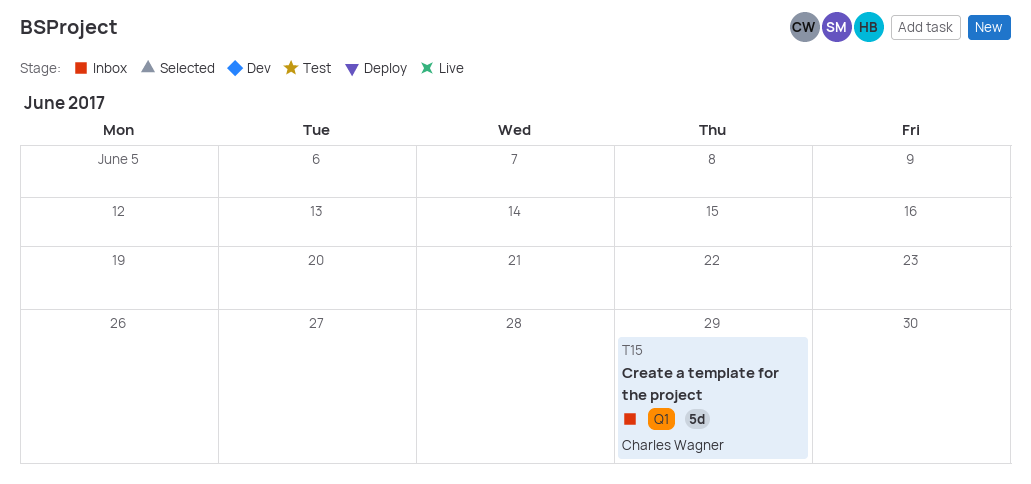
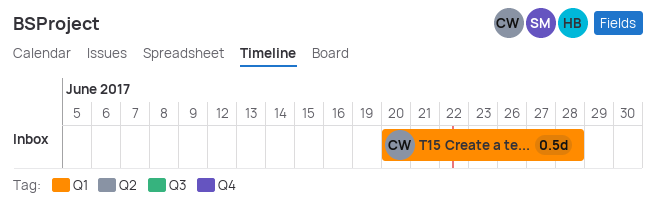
T15, estimate: 5d -> 0.5d
T15, due: Jun 29 -> Jun 28

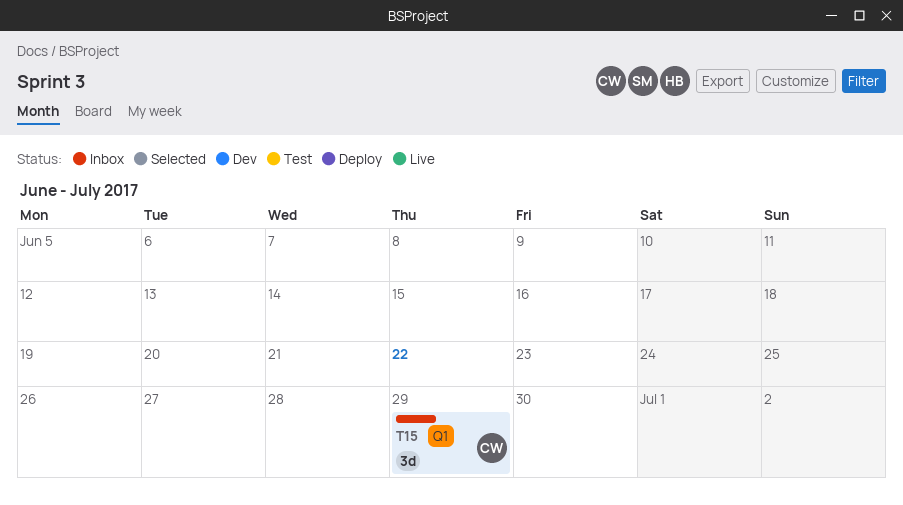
T15, estimate: 0.5d -> 3d
T15, due: Jun 28 -> Jun 29

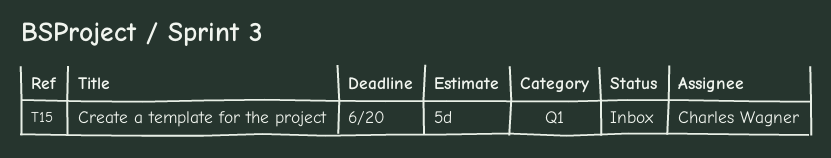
T15, estimate: 3d -> 5d
T15, due: Jun 29 -> Jun 20

